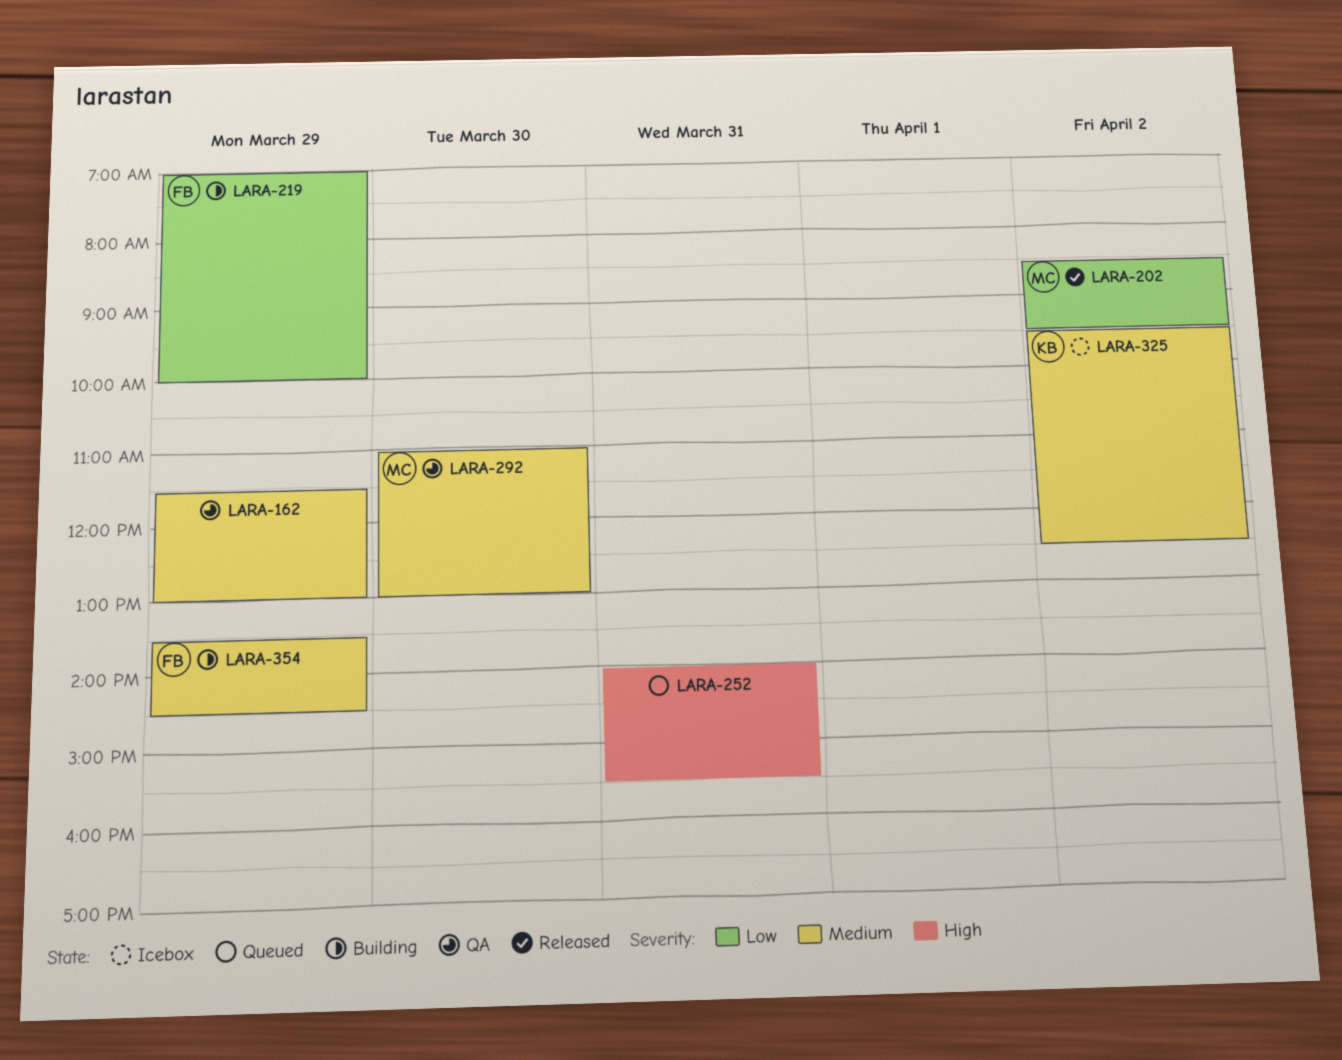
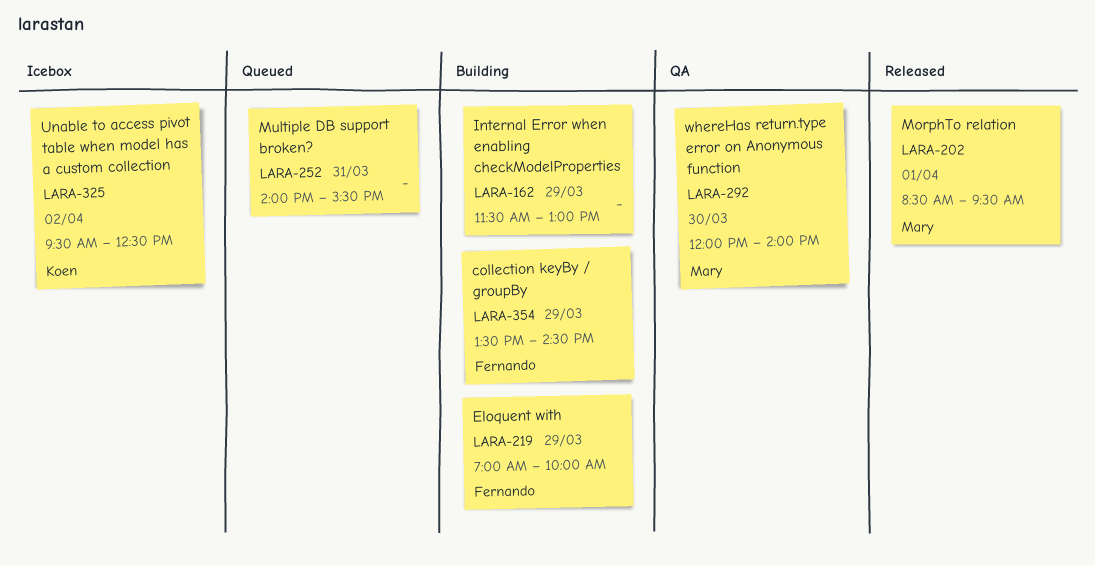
LARA-162, status: QA -> Building
LARA-202, day: Apr 2 -> Apr 1
LARA-292, begins: 11:00 -> 12:00
LARA-292, ends: 13:00 -> 14:00

